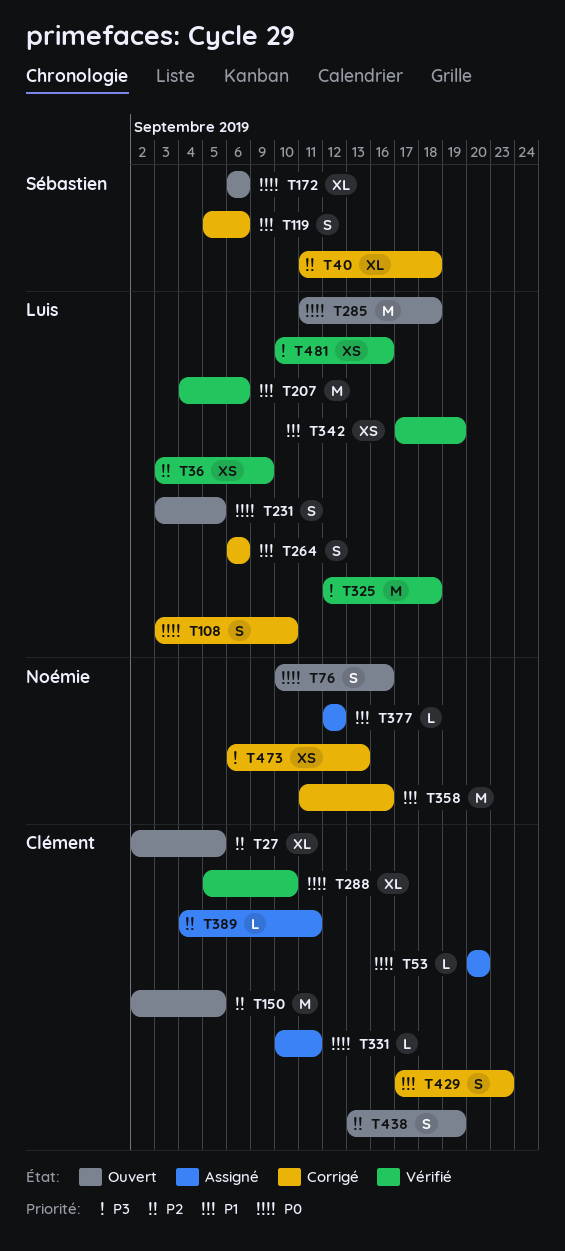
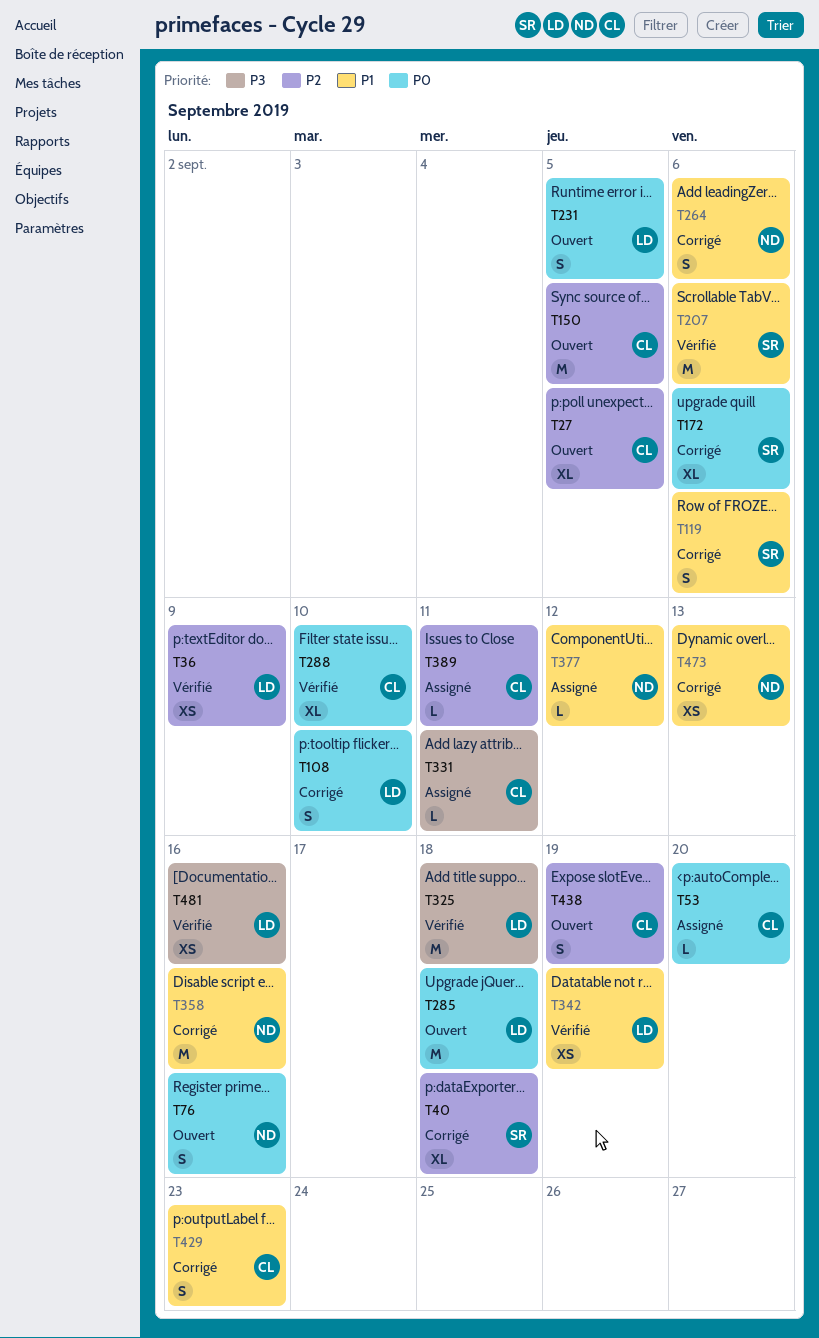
T172, status: Ouvert -> Corrigé
T207, owner: Luis -> Sébastien
T264, owner: Luis -> Noémie
T331, priority: P0 -> P3
T473, priority: P3 -> P1

